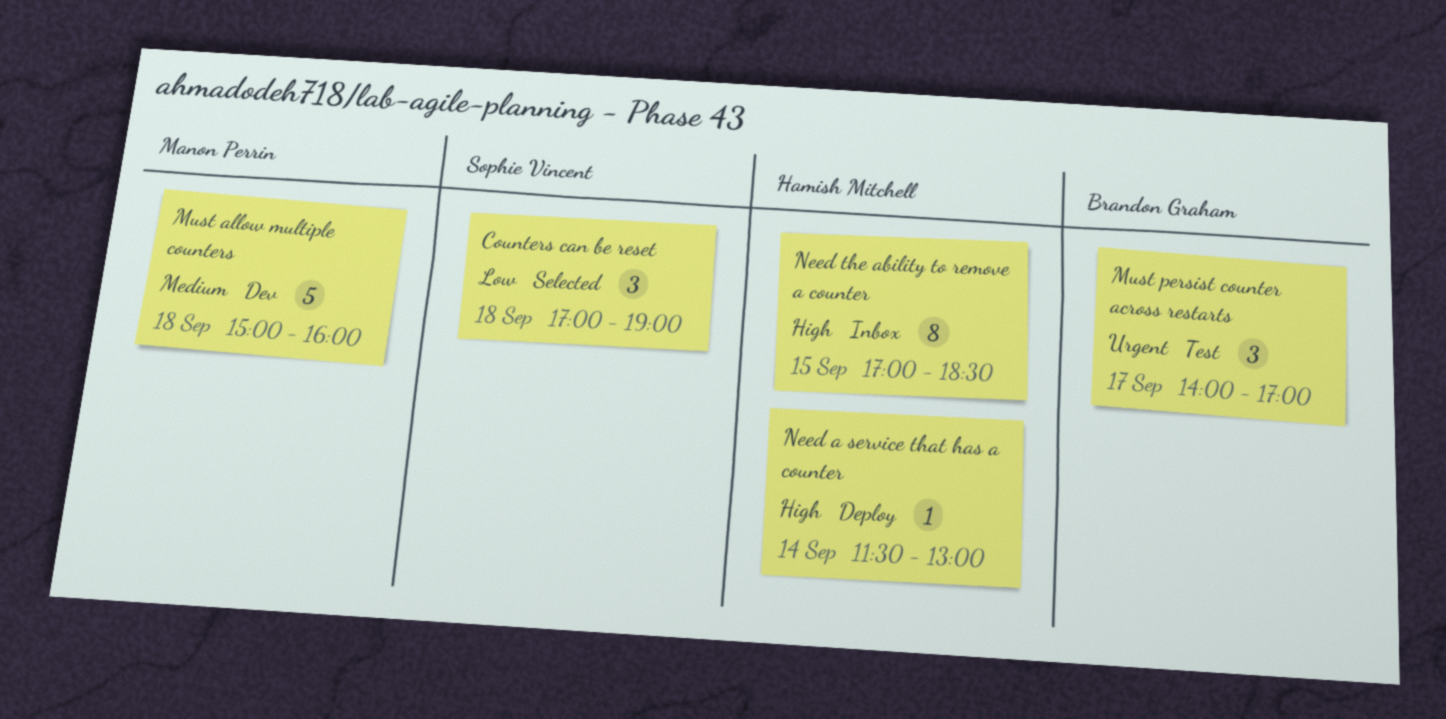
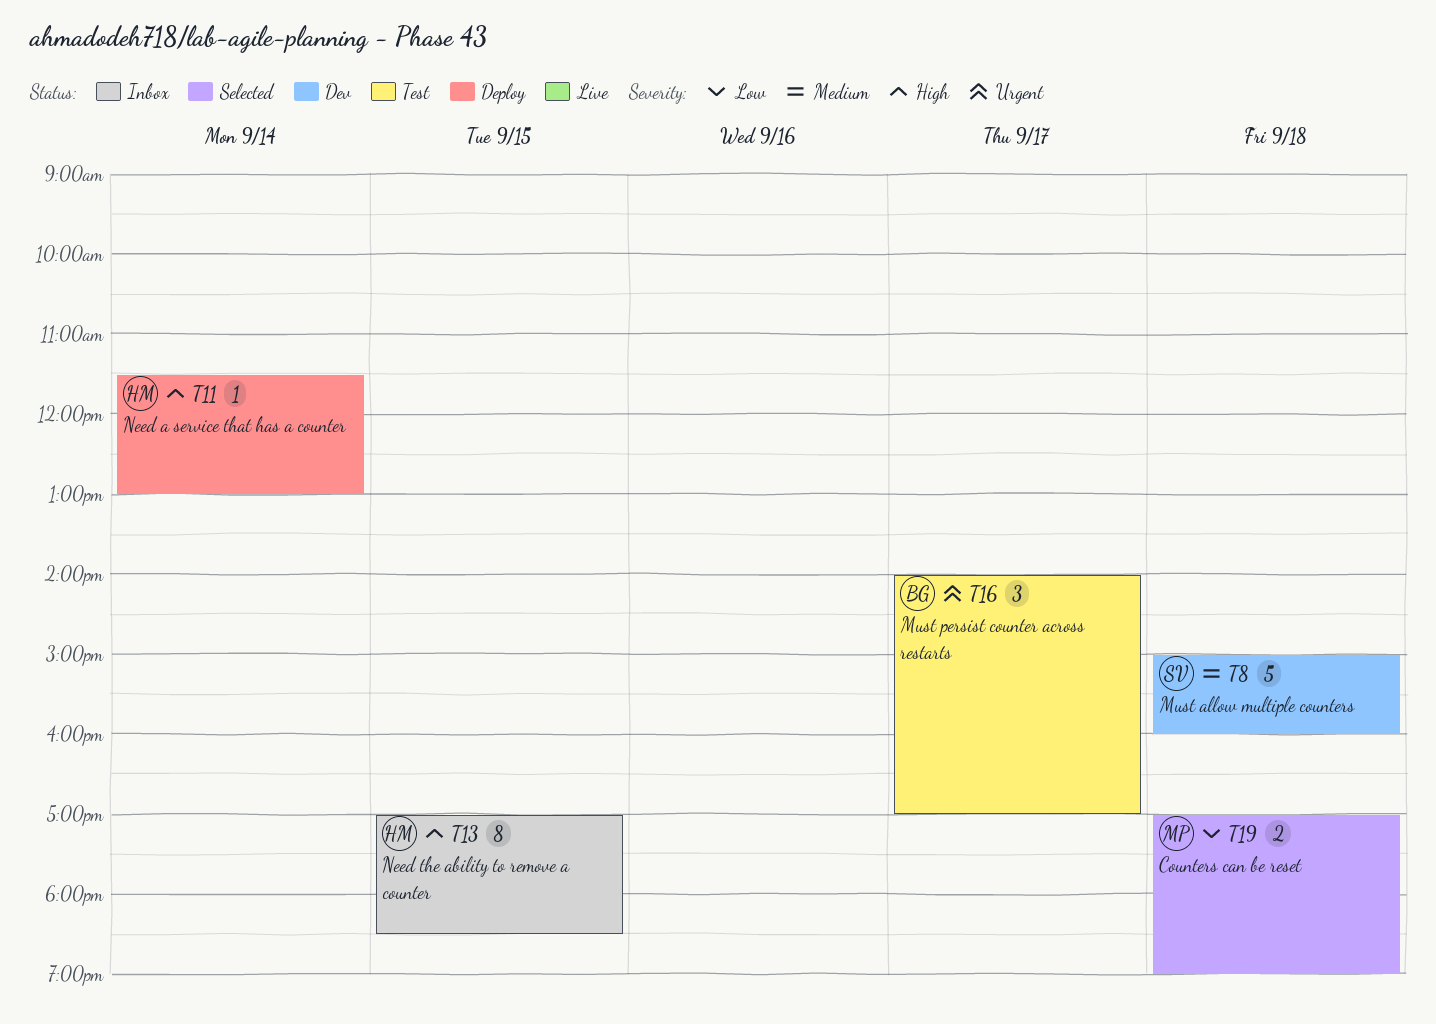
Counters can be reset, owner: Sophie Vincent -> Manon Perrin
Counters can be reset, estimate: 3 -> 2
Must allow multiple counters, owner: Manon Perrin -> Sophie Vincent

